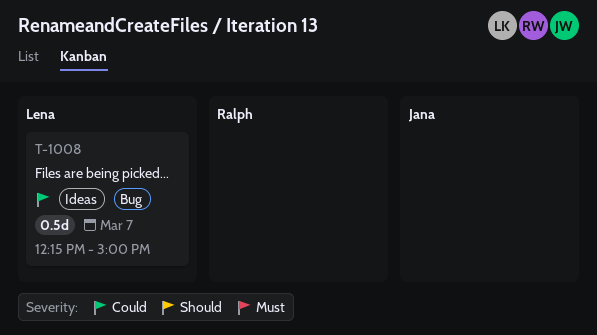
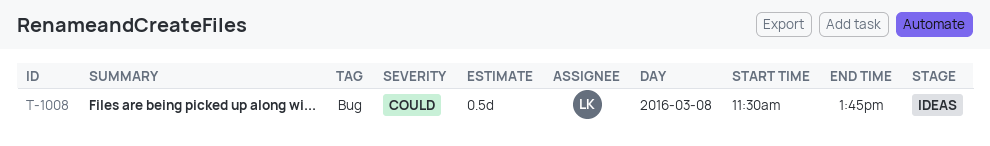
T-1008, day: Mar 7 -> Mar 8
T-1008, begins: 12:15 -> 11:30
T-1008, ends: 15:00 -> 13:45

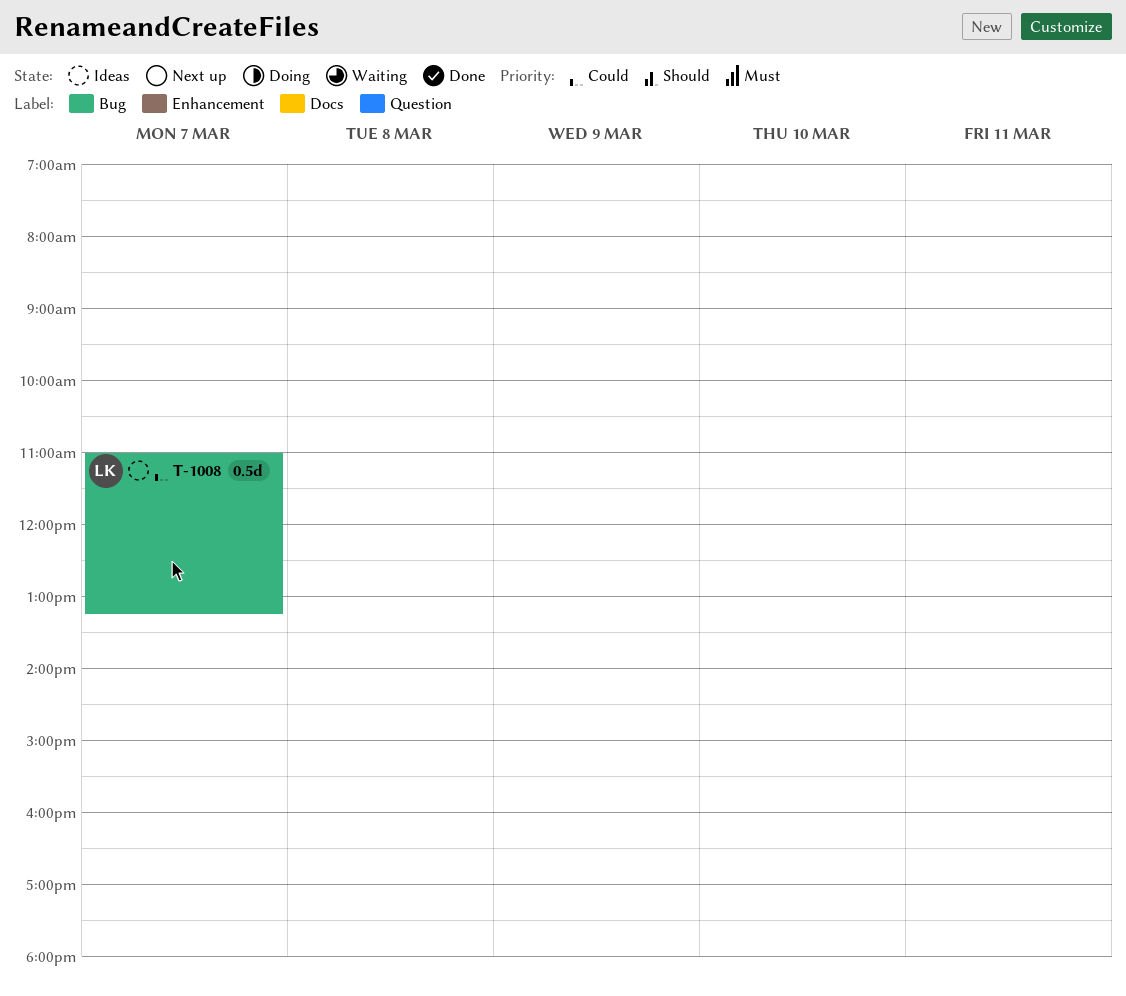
T-1008, day: Mar 8 -> Mar 7
T-1008, begins: 11:30 -> 11:00
T-1008, ends: 13:45 -> 13:15

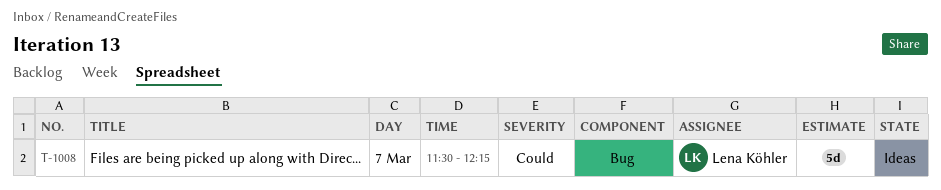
T-1008, estimate: 0.5d -> 5d
T-1008, begins: 11:00 -> 11:30
T-1008, ends: 13:15 -> 12:15

